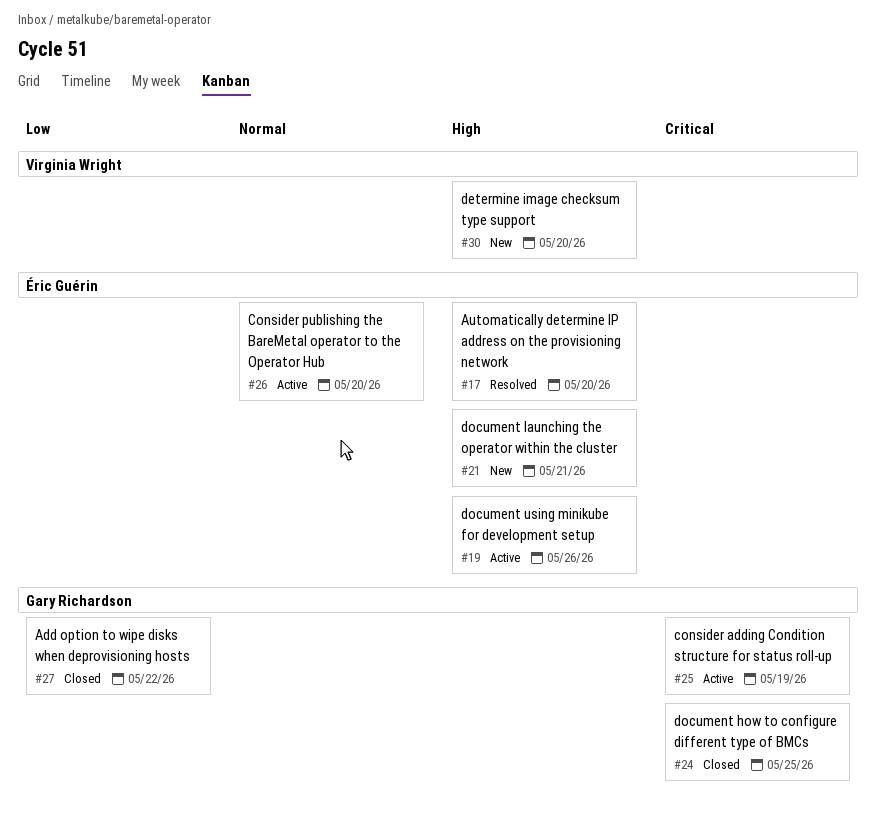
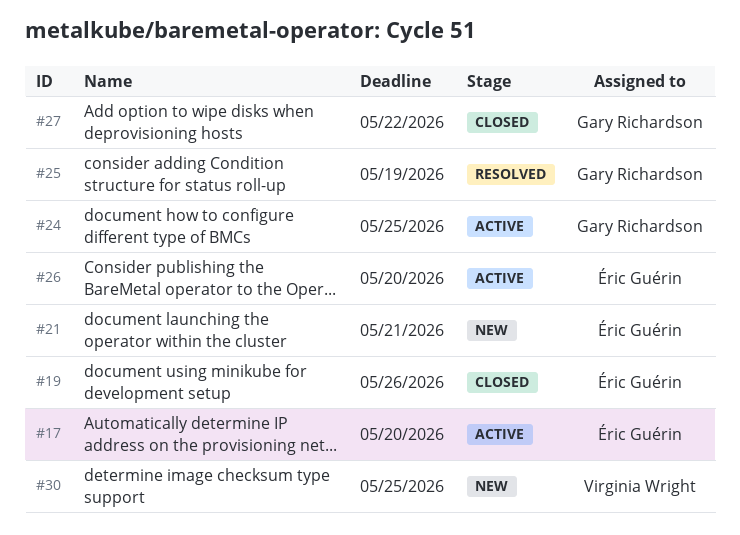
#17, status: Resolved -> Active
#19, status: Active -> Closed
#24, status: Closed -> Active
#25, status: Active -> Resolved
#30, due: May 20 -> May 25

